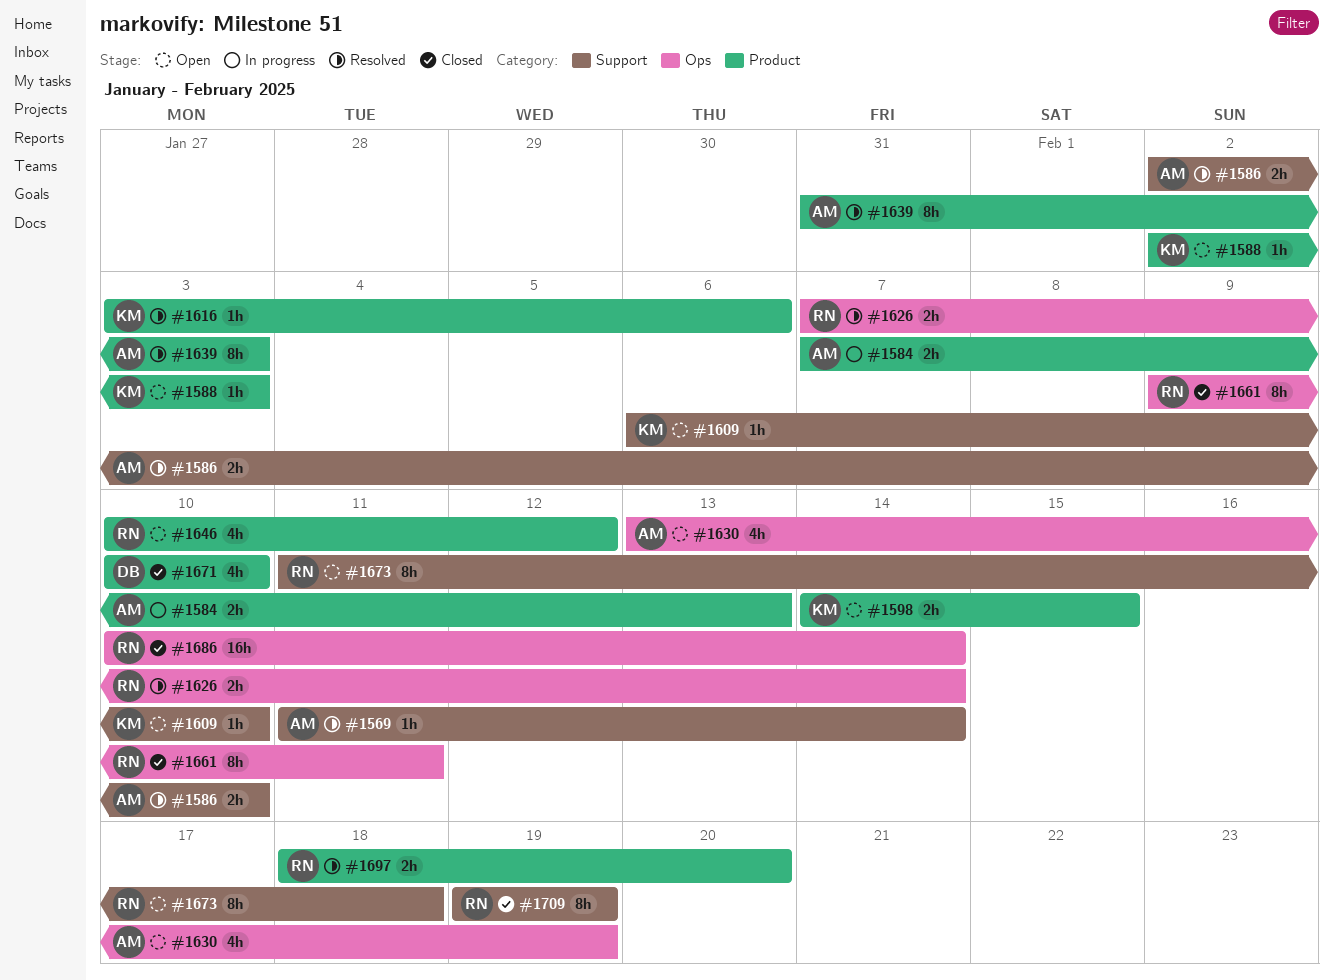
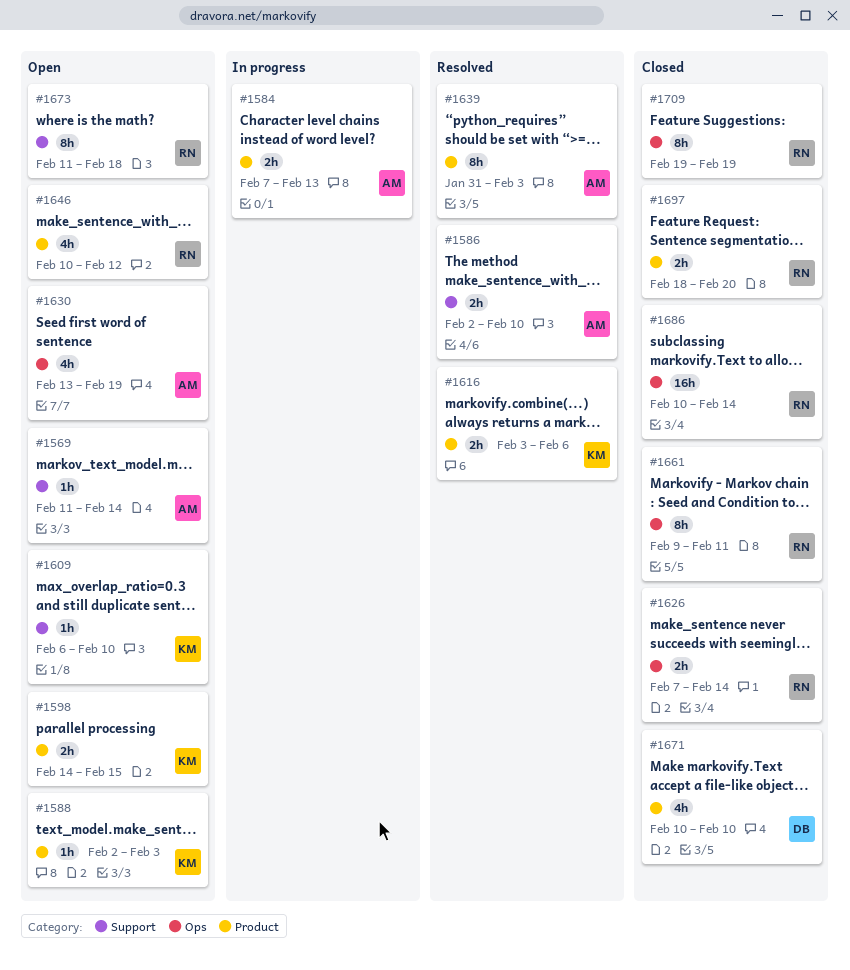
#1569, status: Resolved -> Open
#1616, estimate: 1h -> 2h
#1626, status: Resolved -> Closed
#1697, status: Resolved -> Closed
#1709, label: Support -> Ops

